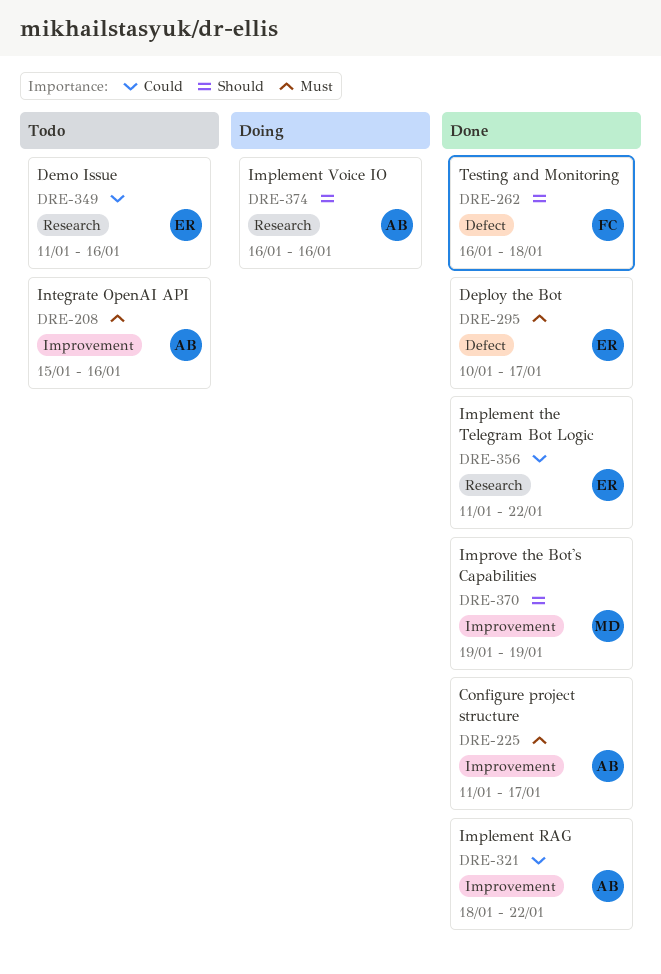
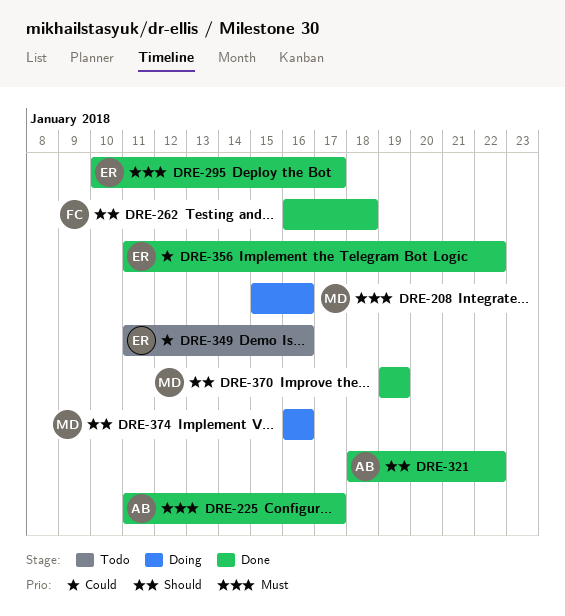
DRE-208, status: Todo -> Doing
DRE-208, owner: AB -> MD
DRE-321, priority: Could -> Should
DRE-374, owner: AB -> MD

